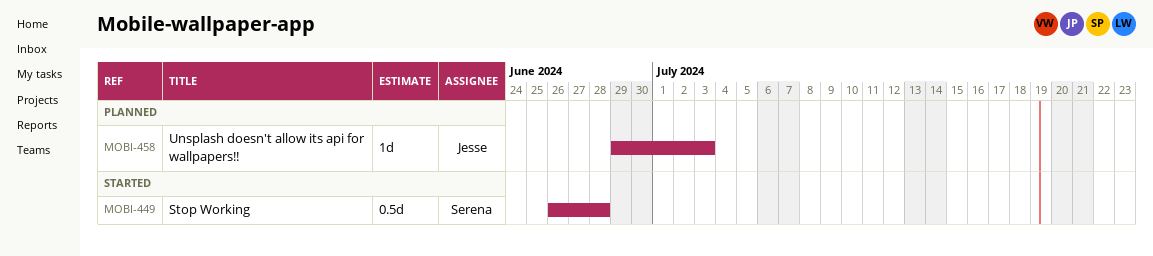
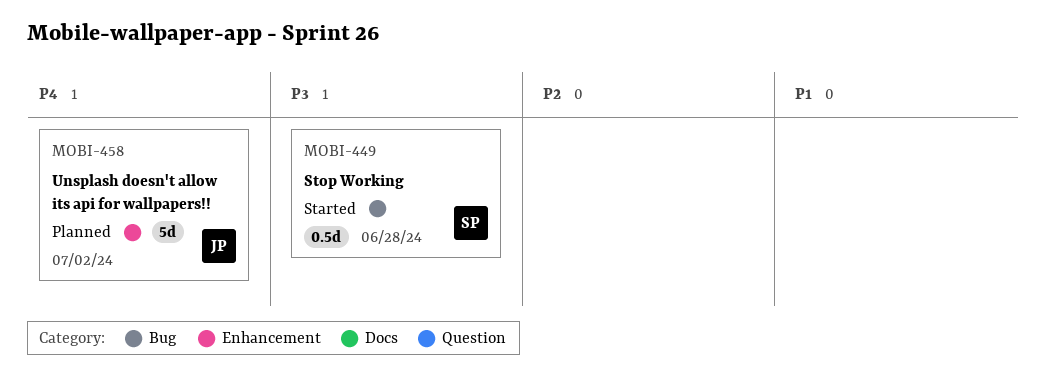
MOBI-458, estimate: 1d -> 5d
MOBI-458, due: Jul 3 -> Jul 2

